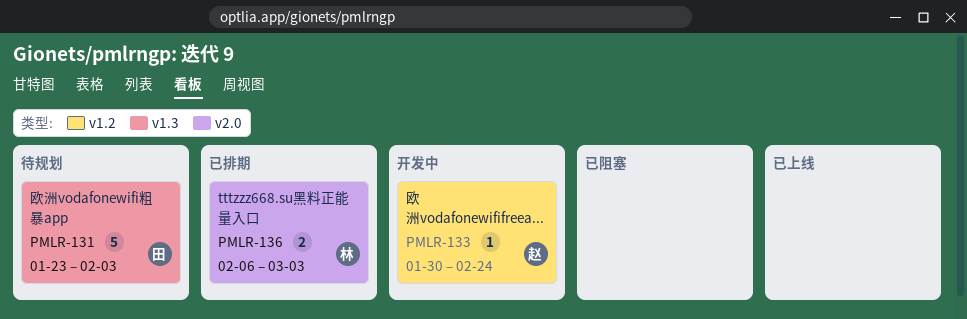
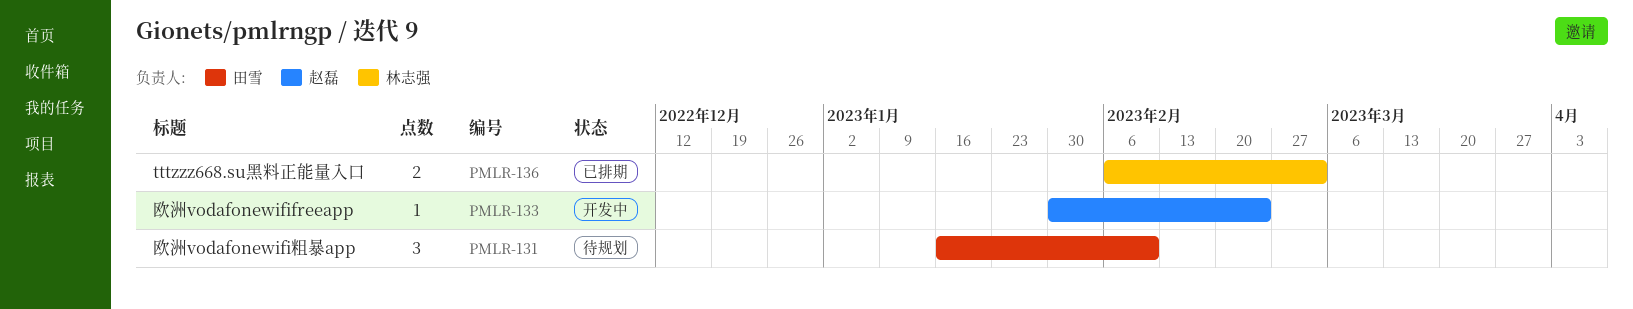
PMLR-131, estimate: 5 -> 3
PMLR-131, start: Jan 23 -> Jan 16
PMLR-131, due: Feb 3 -> Feb 10

